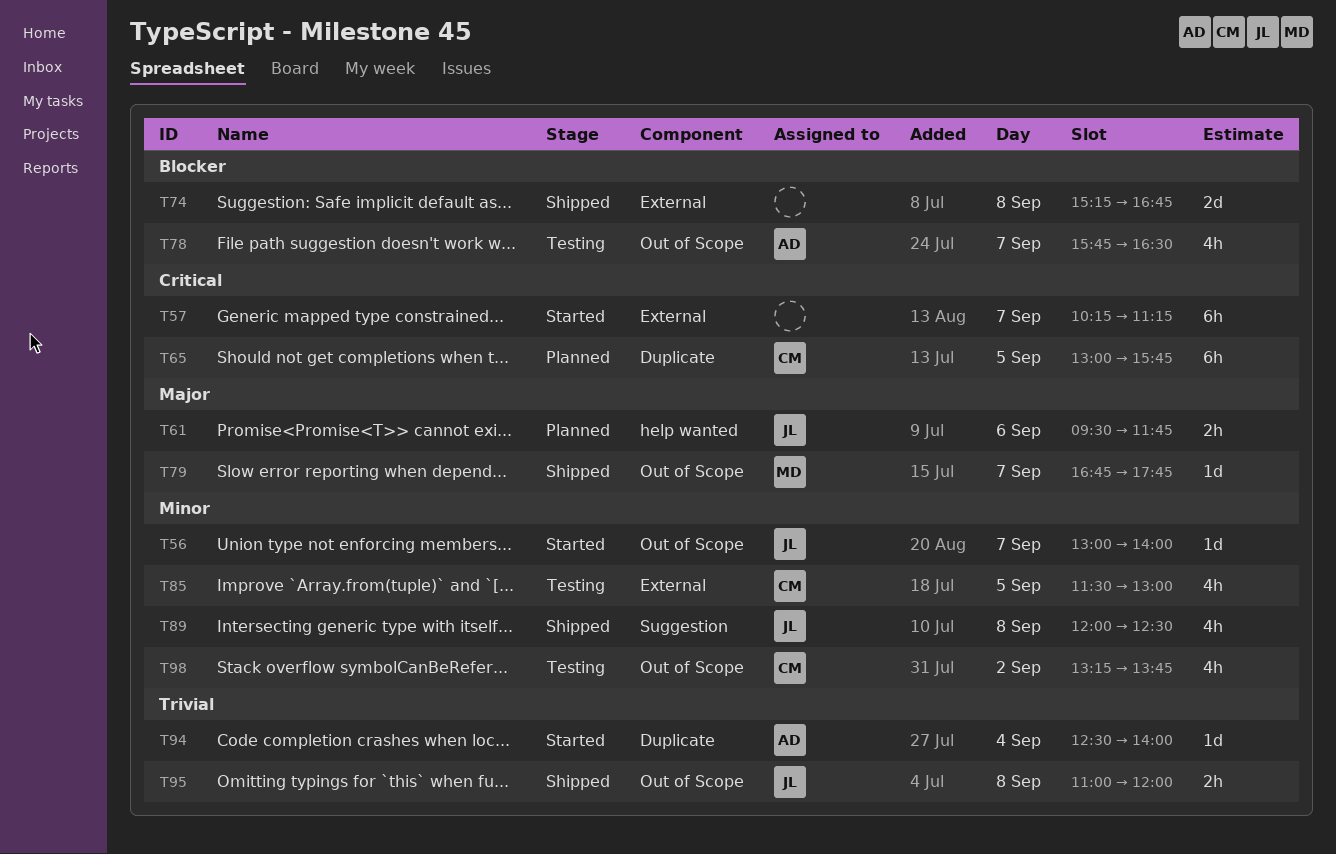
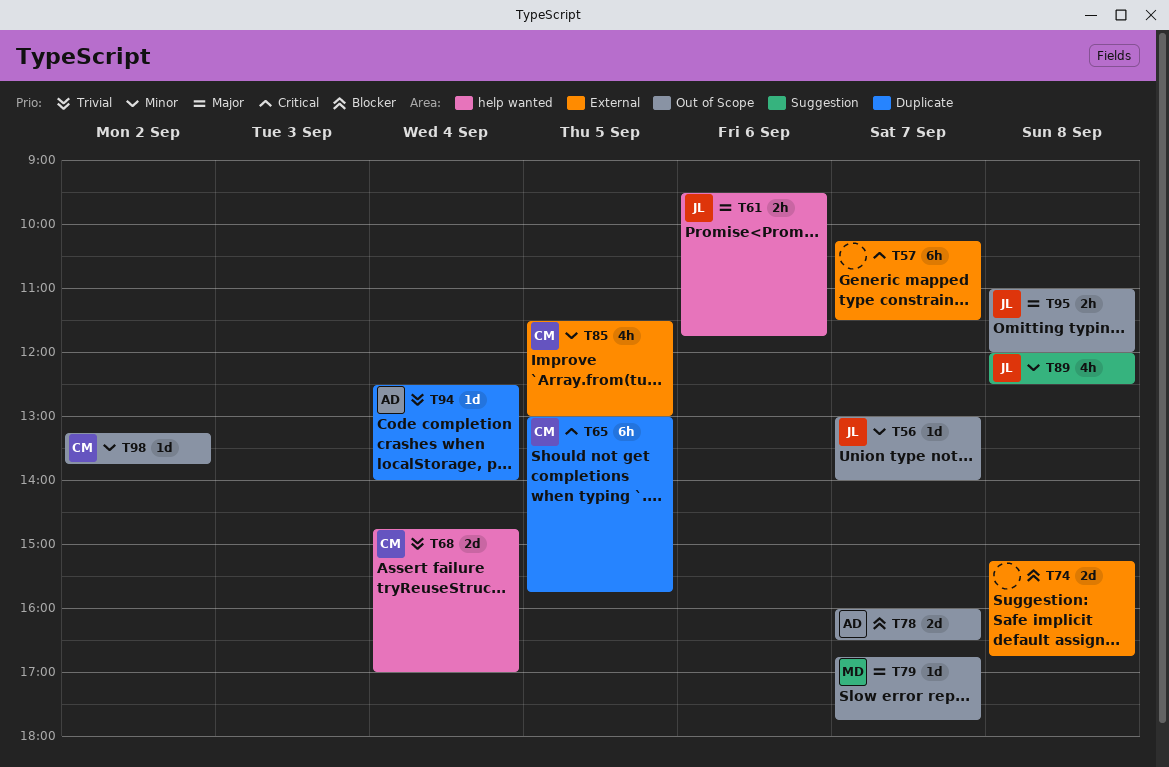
T57, ends: 11:15 -> 11:30
T68: none -> present
T78, estimate: 4h -> 2d
T78, begins: 15:45 -> 16:00
T95, priority: Trivial -> Major
T98, estimate: 4h -> 1d

